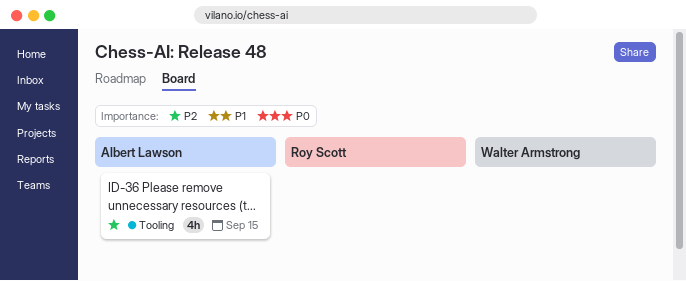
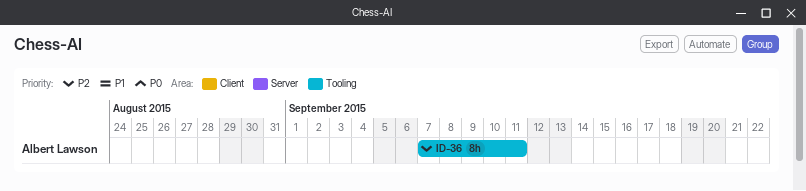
ID-36, estimate: 4h -> 8h
ID-36, due: Sep 15 -> Sep 11

